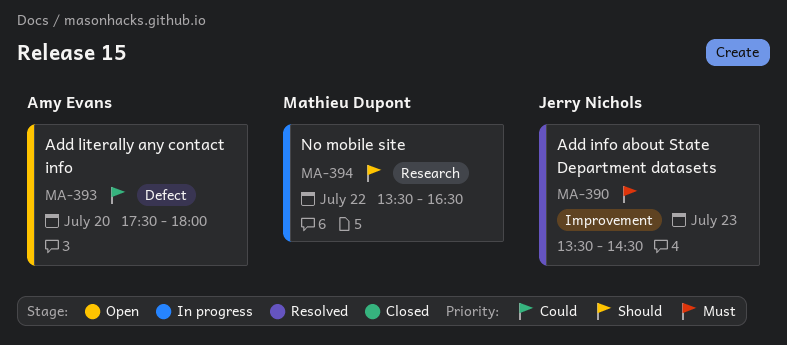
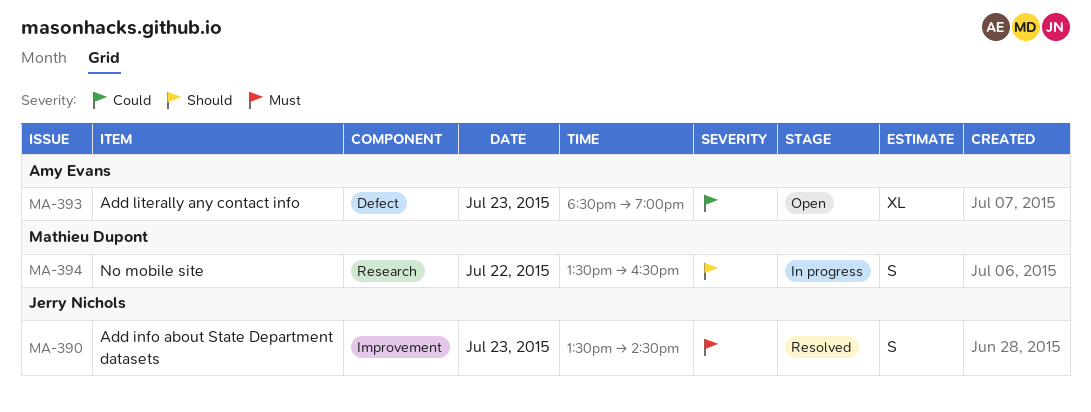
MA-393, day: Jul 20 -> Jul 23
MA-393, begins: 17:30 -> 18:30
MA-393, ends: 18:00 -> 19:00

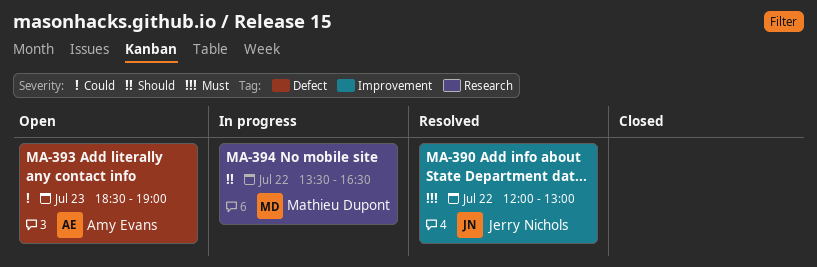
MA-390, day: Jul 23 -> Jul 22
MA-390, begins: 13:30 -> 12:00
MA-390, ends: 14:30 -> 13:00

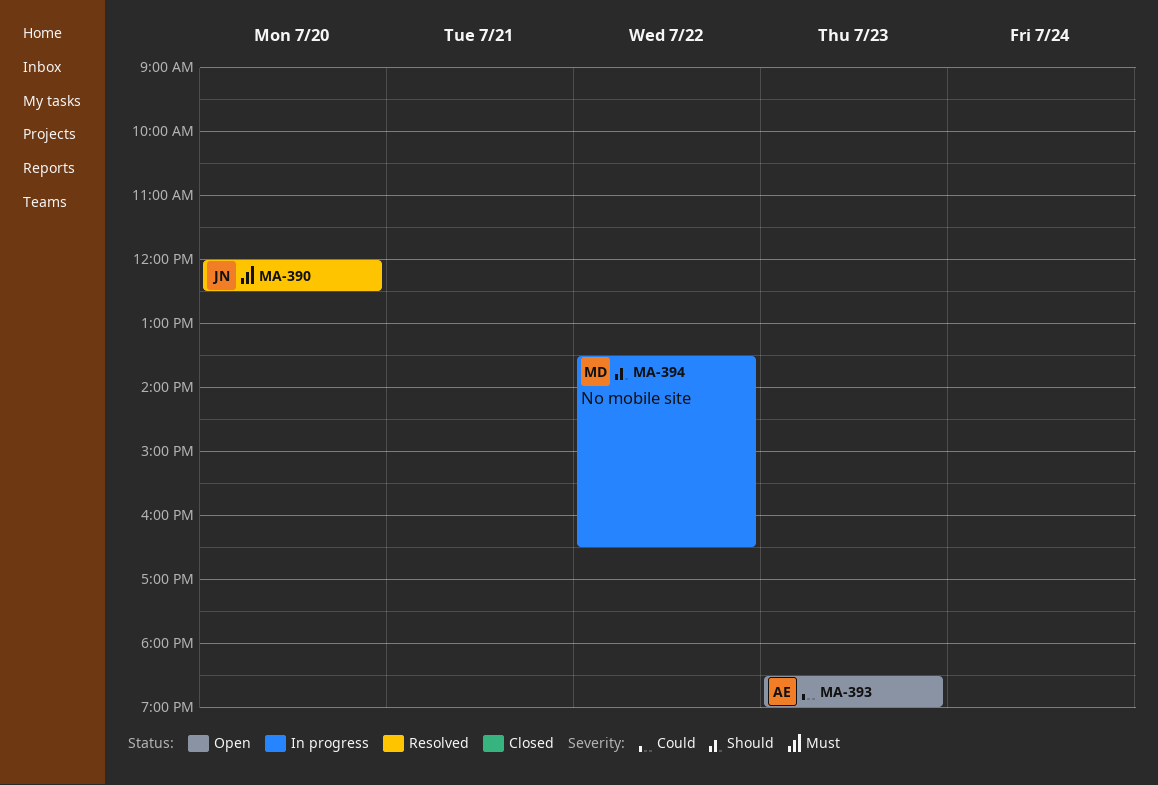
MA-390, day: Jul 22 -> Jul 20
MA-390, ends: 13:00 -> 12:30

